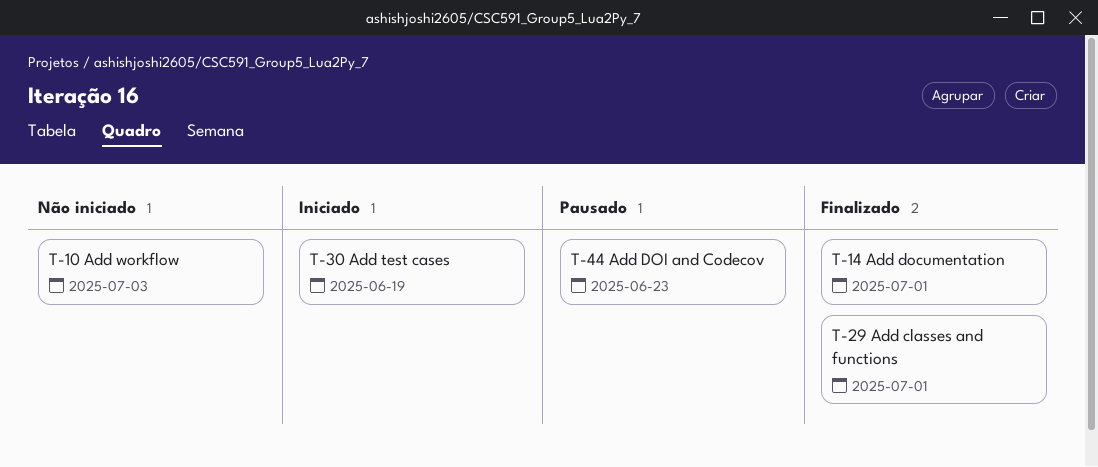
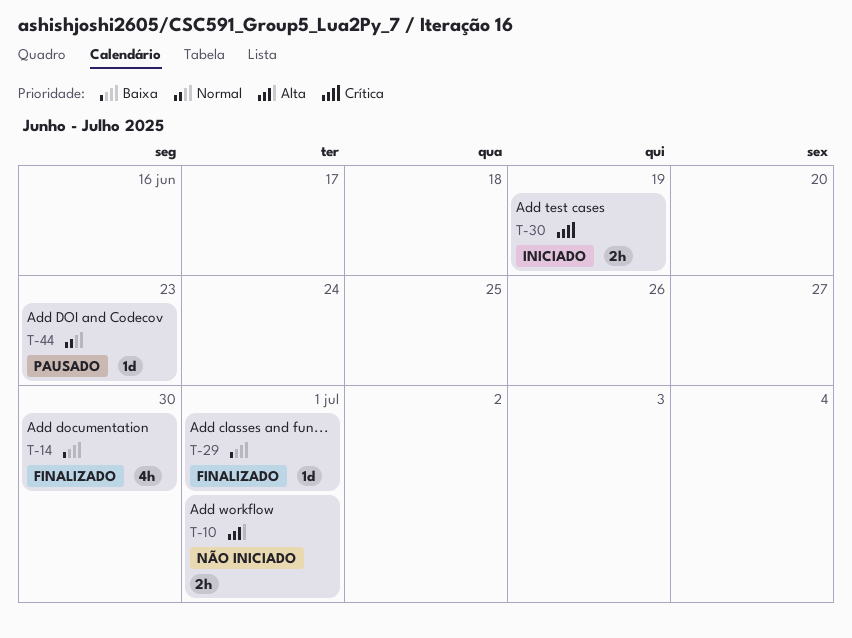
T-10, due: Jul 3 -> Jul 1
T-14, due: Jul 1 -> Jun 30

